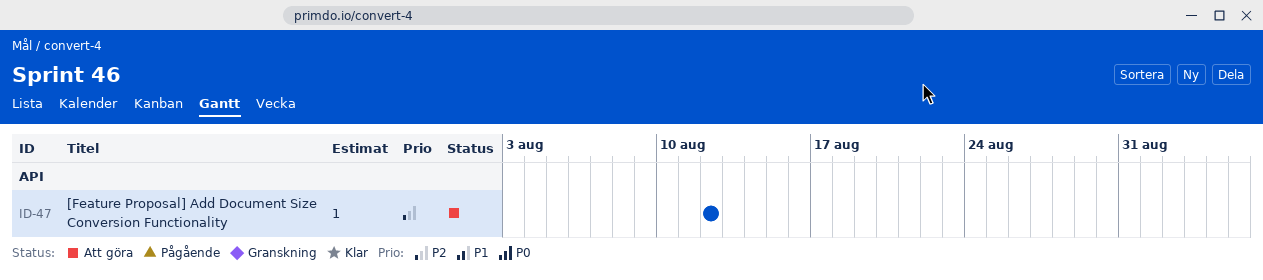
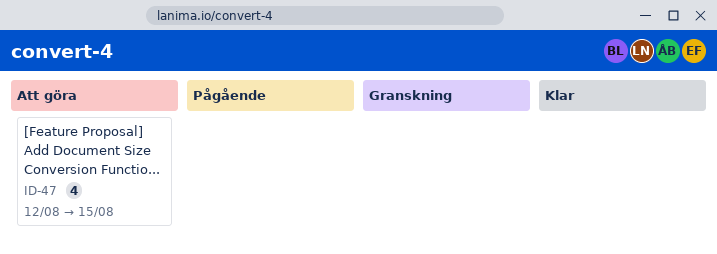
ID-47, estimate: 1 -> 4
ID-47, due: Aug 12 -> Aug 15

